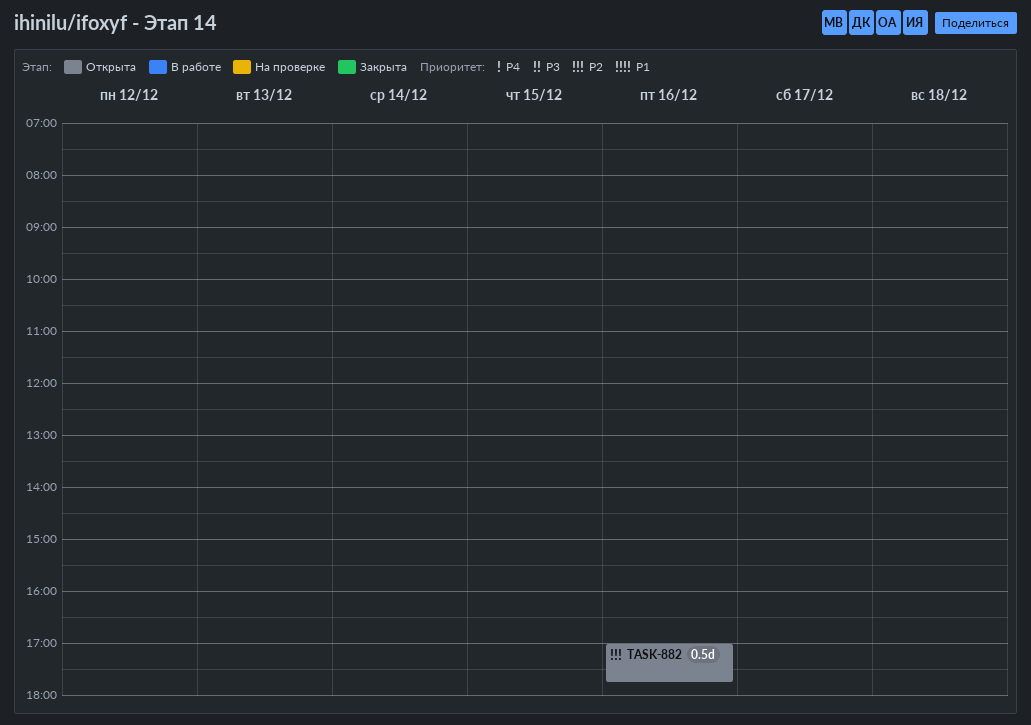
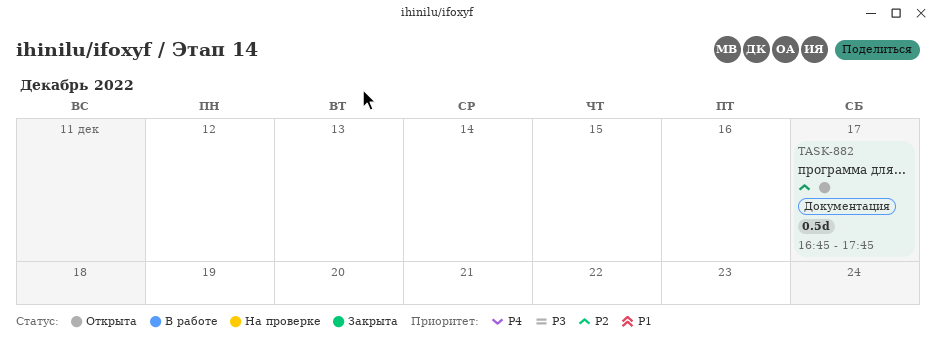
TASK-882, day: Dec 16 -> Dec 17
TASK-882, begins: 17:00 -> 16:45

